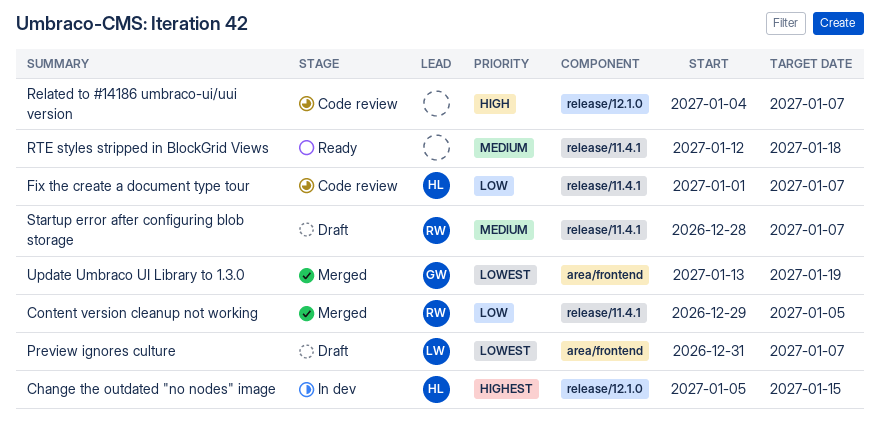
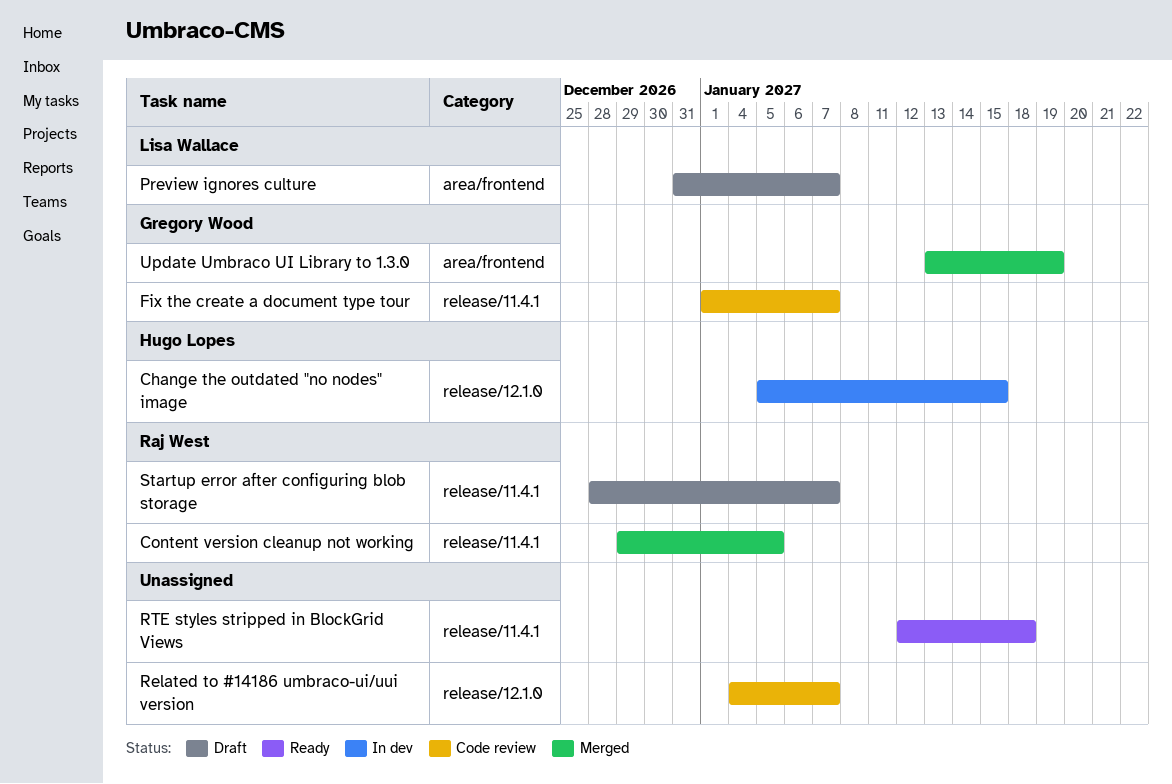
Fix the create a document type tour, owner: Hugo Lopes -> Gregory Wood

